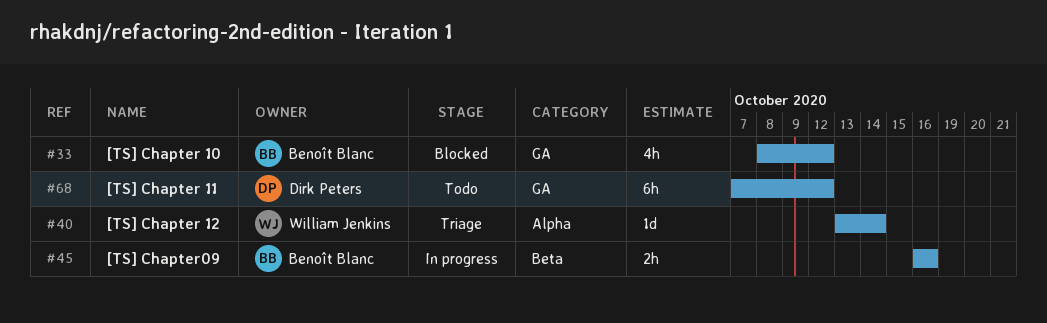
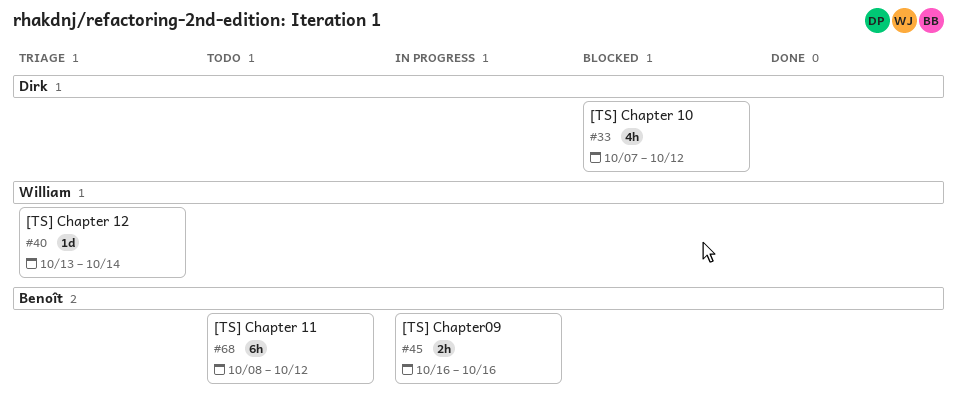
#33, owner: Benoît Blanc -> Dirk Peters
#33, start: Oct 8 -> Oct 7
#68, owner: Dirk Peters -> Benoît Blanc
#68, start: Oct 7 -> Oct 8

